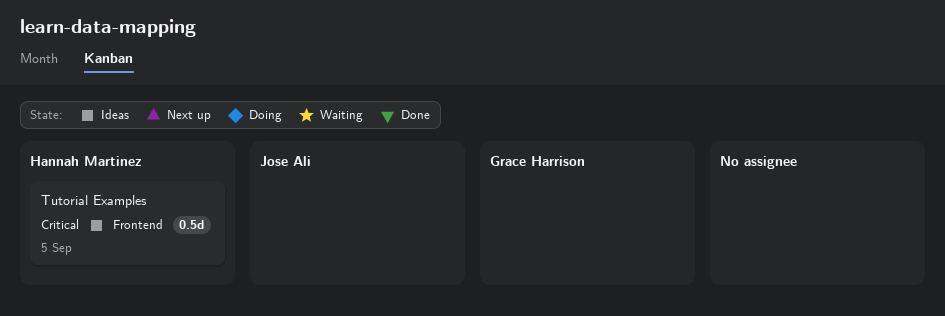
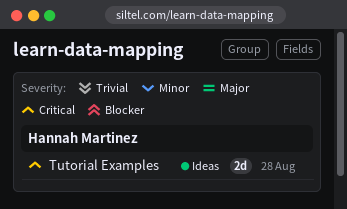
Tutorial Examples, estimate: 0.5d -> 2d
Tutorial Examples, due: Sep 5 -> Aug 28

